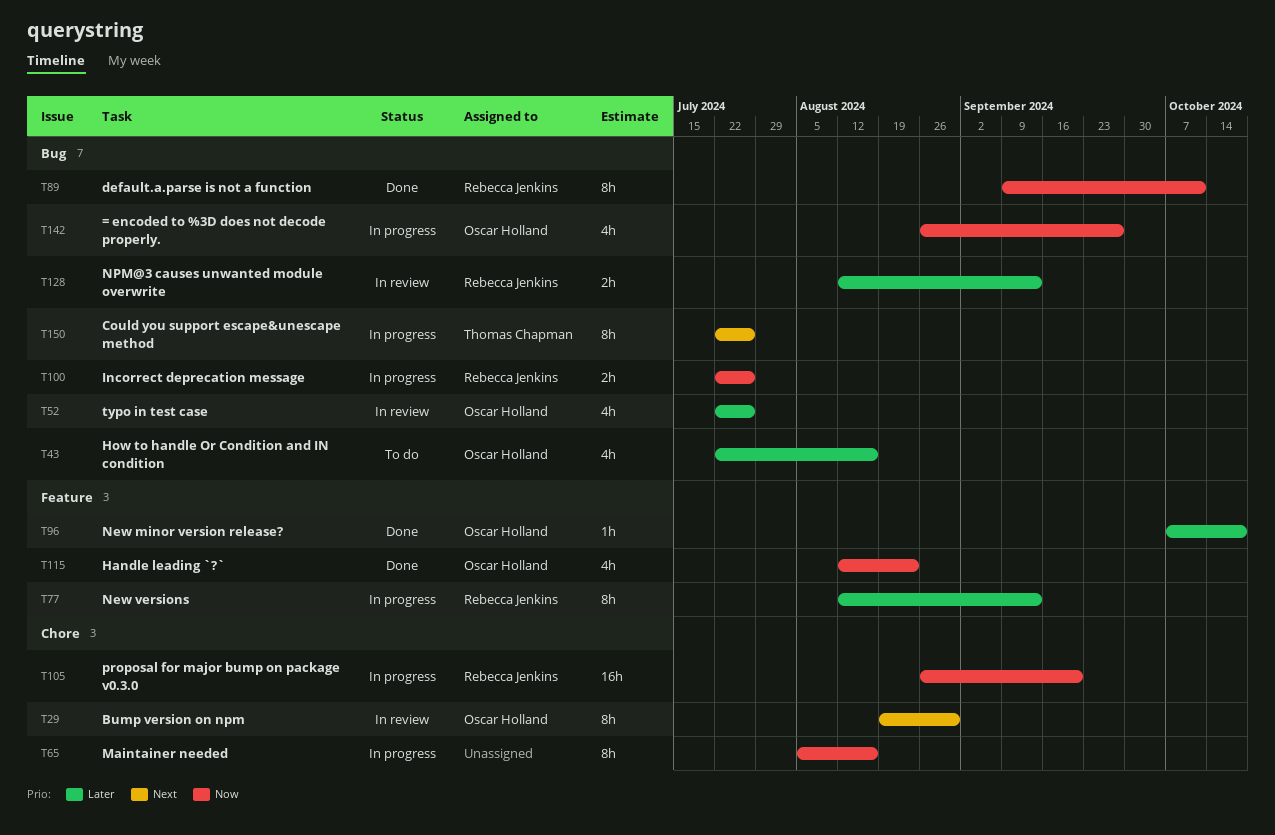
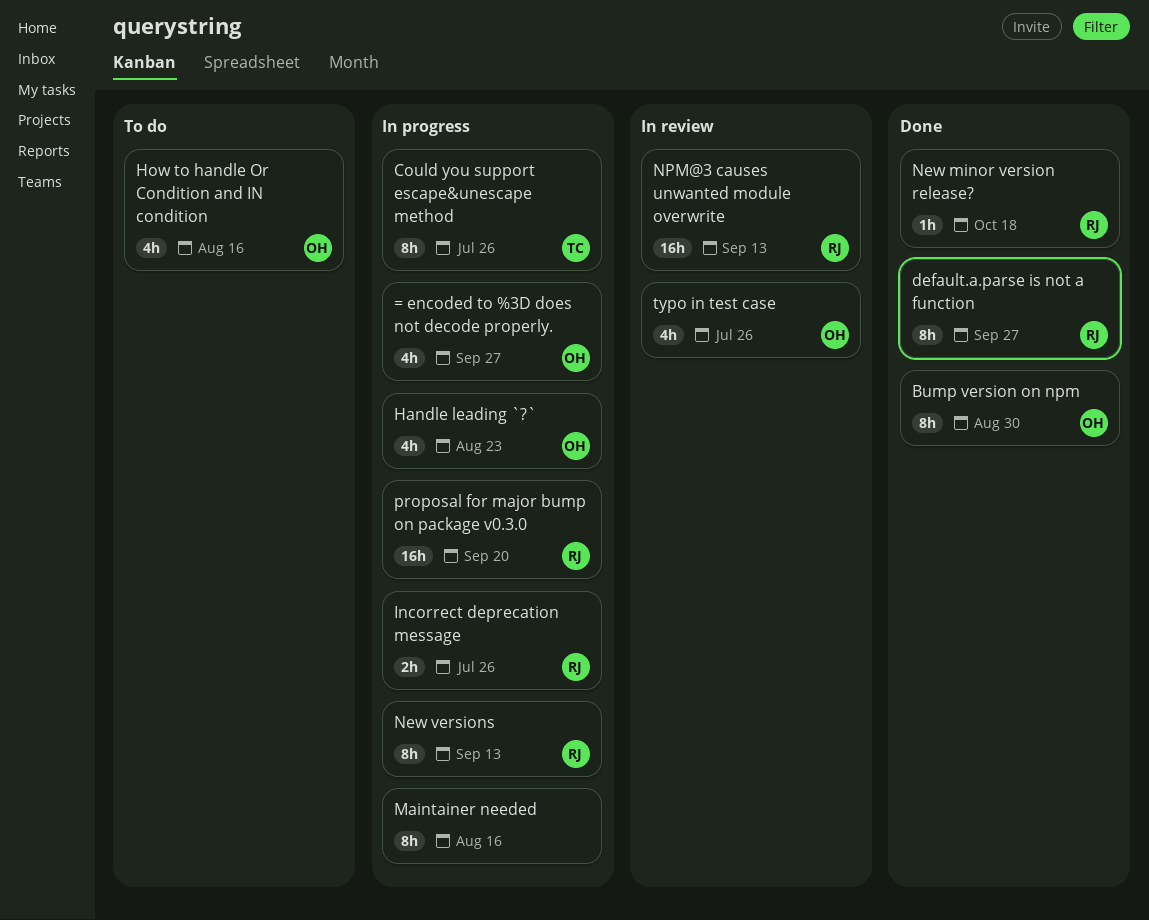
Bump version on npm, status: In review -> Done
default.a.parse is not a function, due: Oct 11 -> Sep 27
Handle leading `?`, status: Done -> In progress
New minor version release?, owner: Oscar Holland -> Rebecca Jenkins
NPM@3 causes unwanted module overwrite, estimate: 2h -> 16h

